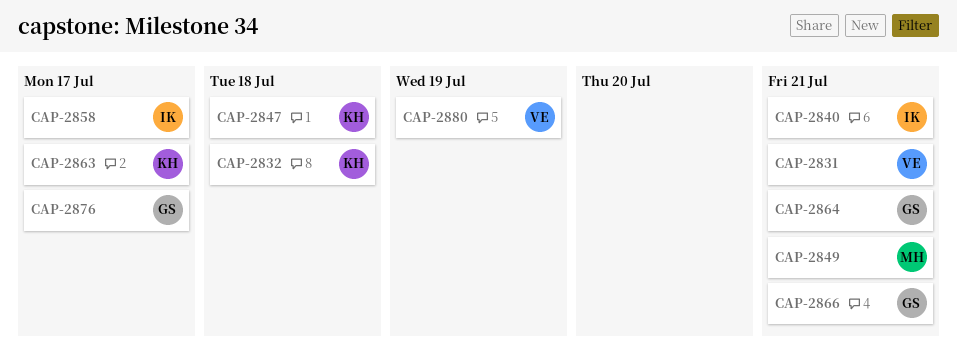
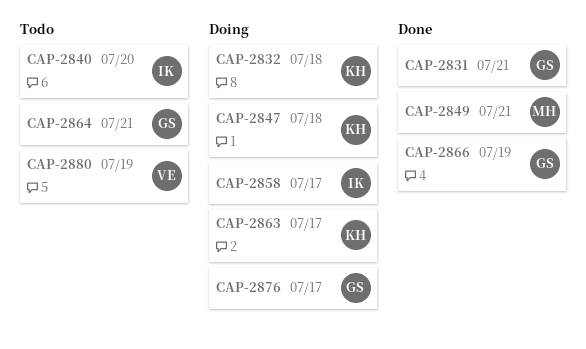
CAP-2831, owner: VE -> GS
CAP-2840, due: Jul 21 -> Jul 20
CAP-2866, due: Jul 21 -> Jul 19

